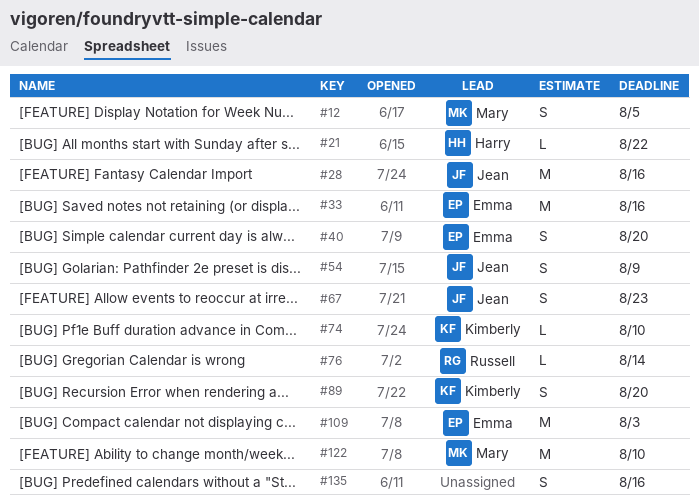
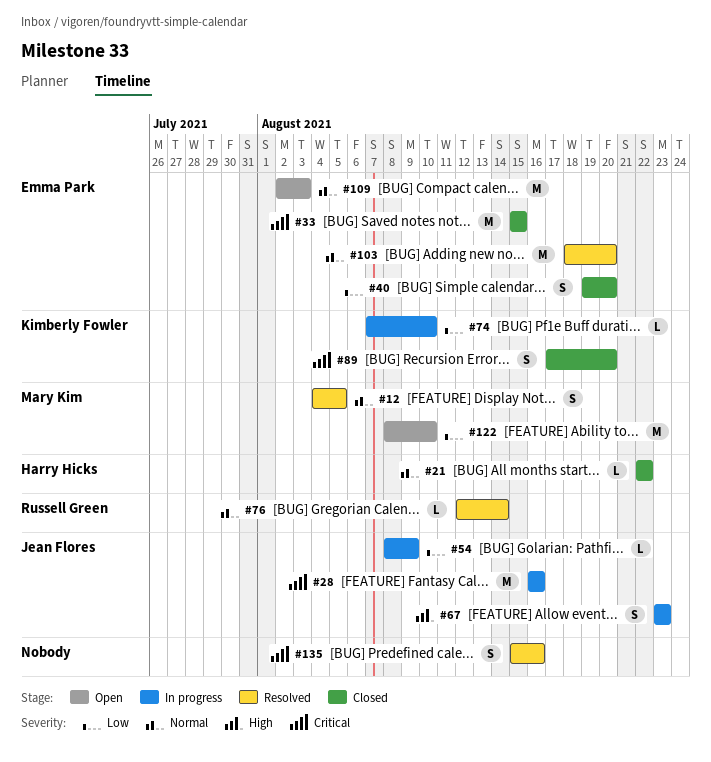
#33, due: Aug 16 -> Aug 15
#54, estimate: S -> L
#103: none -> present

